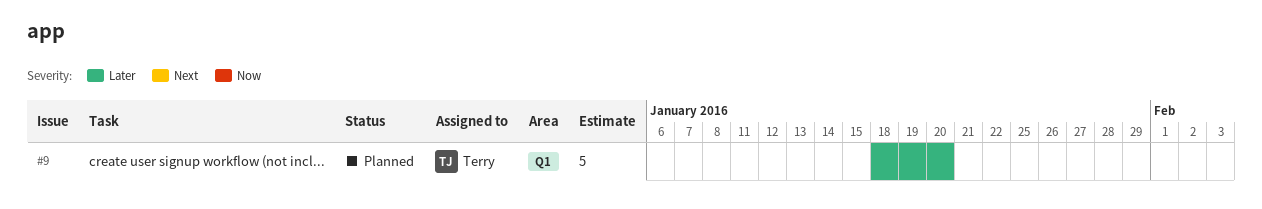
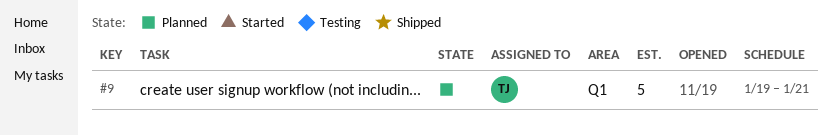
#9, start: Jan 18 -> Jan 19
#9, due: Jan 20 -> Jan 21

